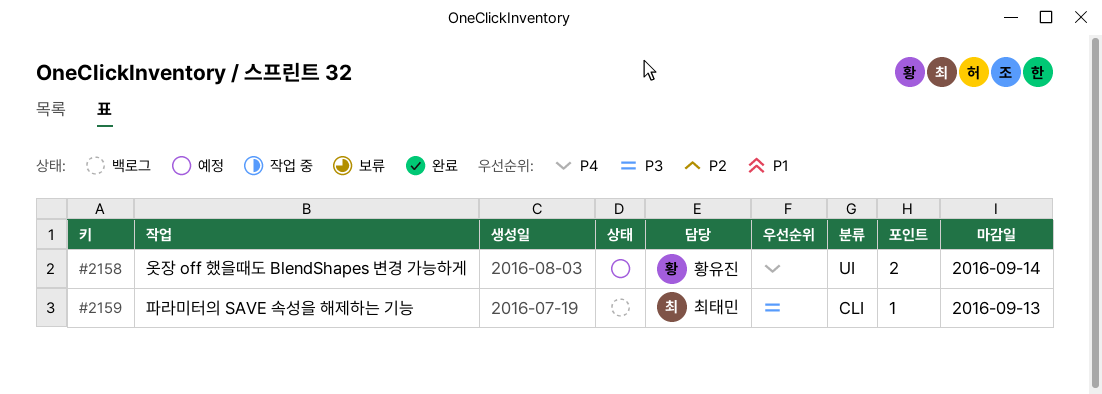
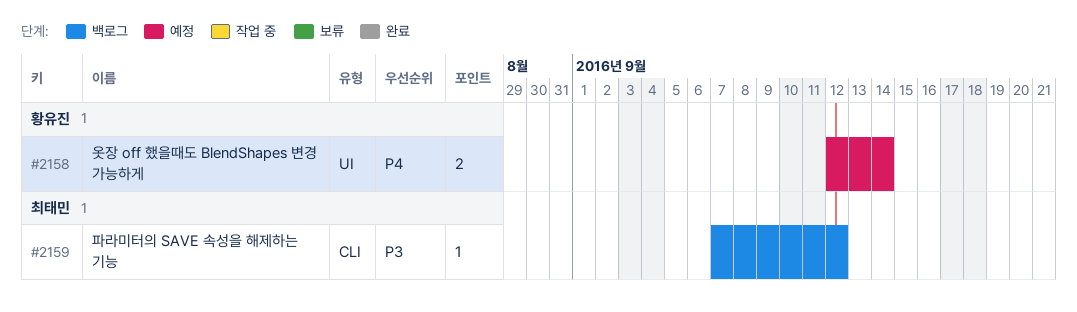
#2159, due: Sep 13 -> Sep 12

